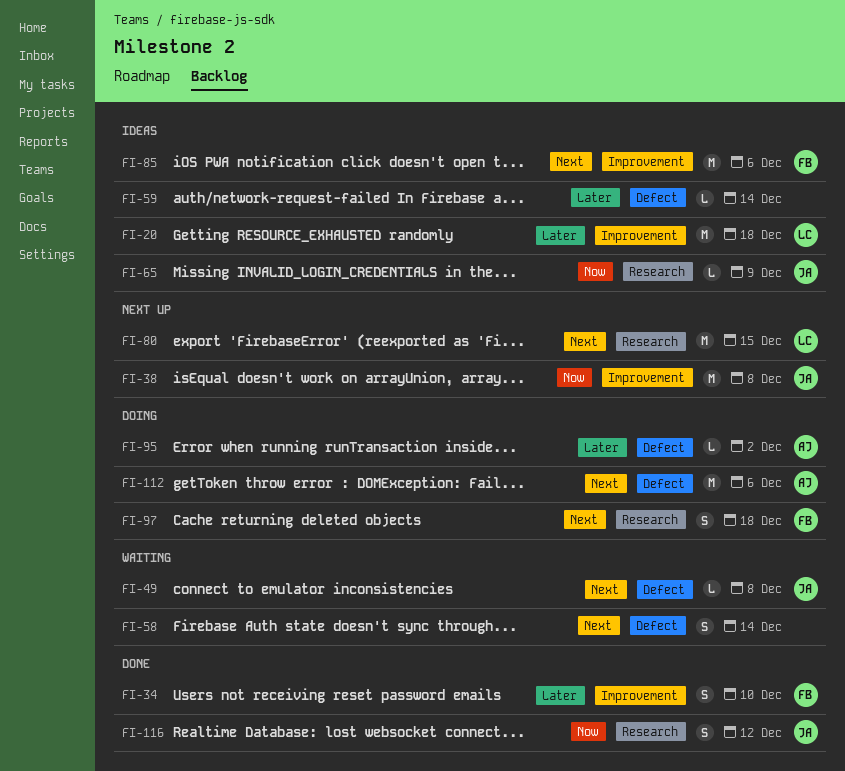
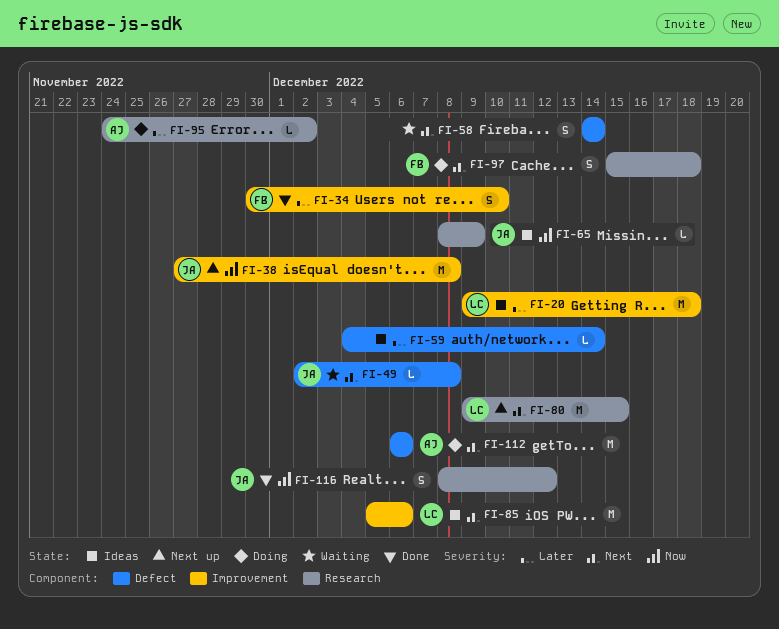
FI-85, owner: FB -> LC
FI-95, label: Defect -> Research

